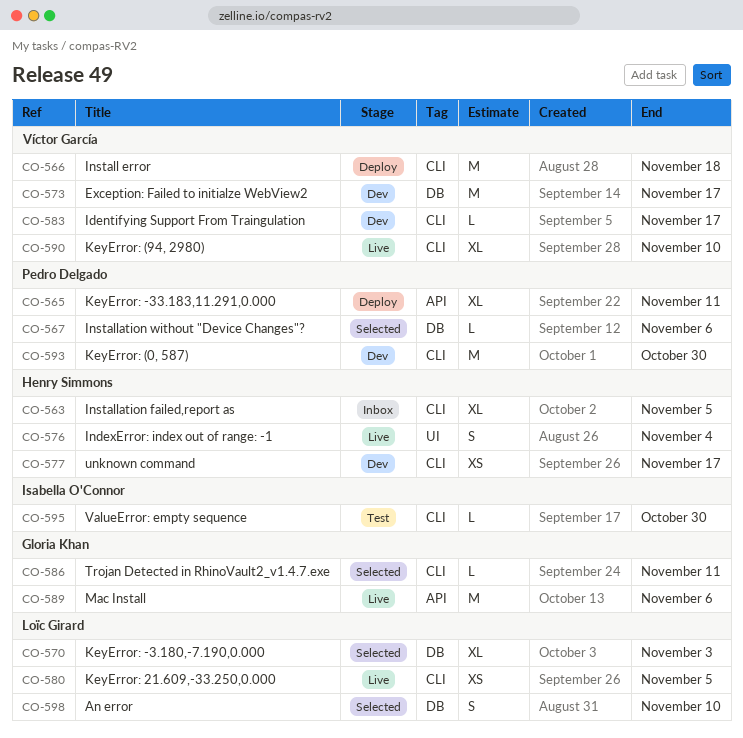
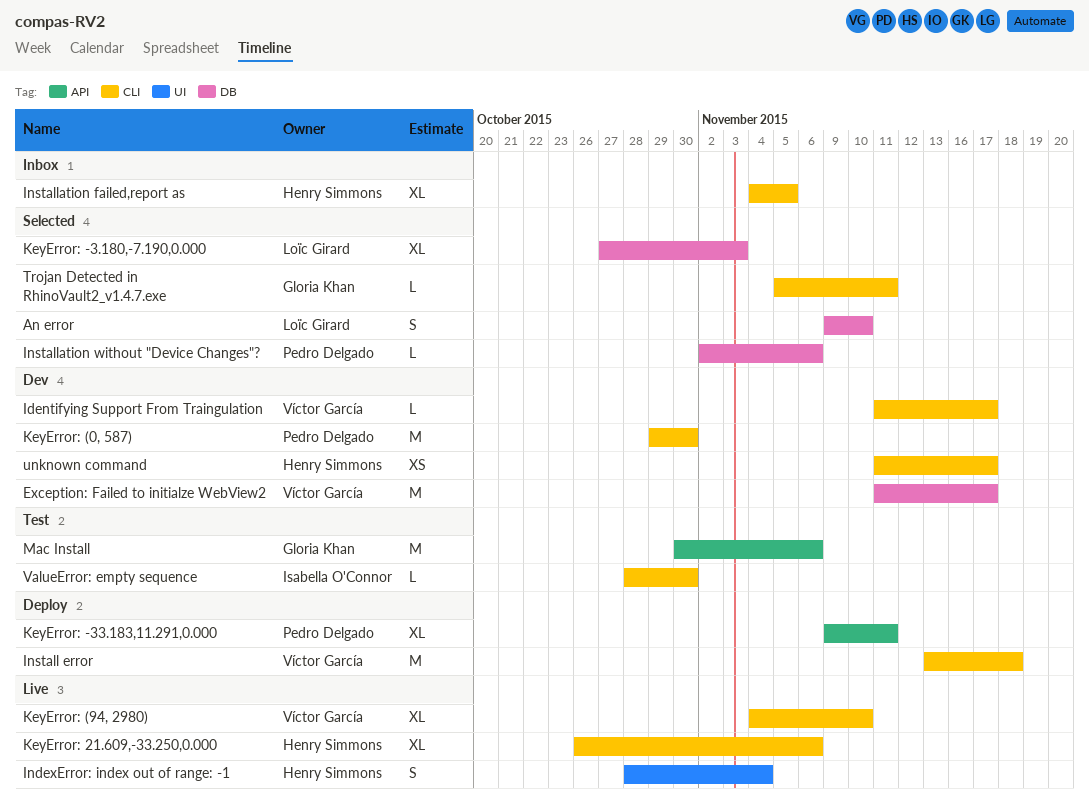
KeyError: 21.609,-33.250,0.000, owner: Loïc Girard -> Henry Simmons
KeyError: 21.609,-33.250,0.000, estimate: XS -> XL
KeyError: 21.609,-33.250,0.000, due: Nov 5 -> Nov 6
Mac Install, status: Live -> Test

